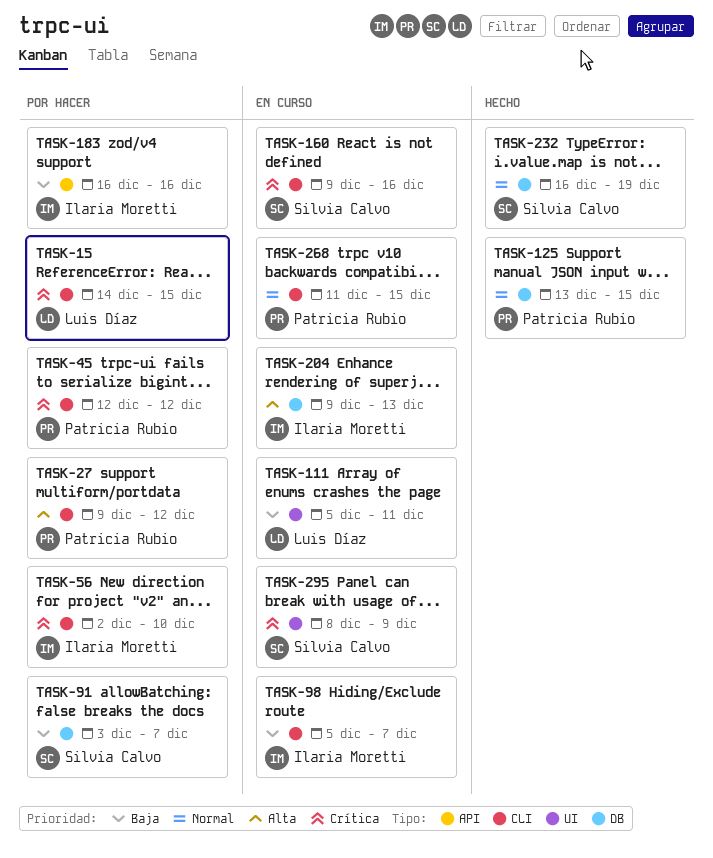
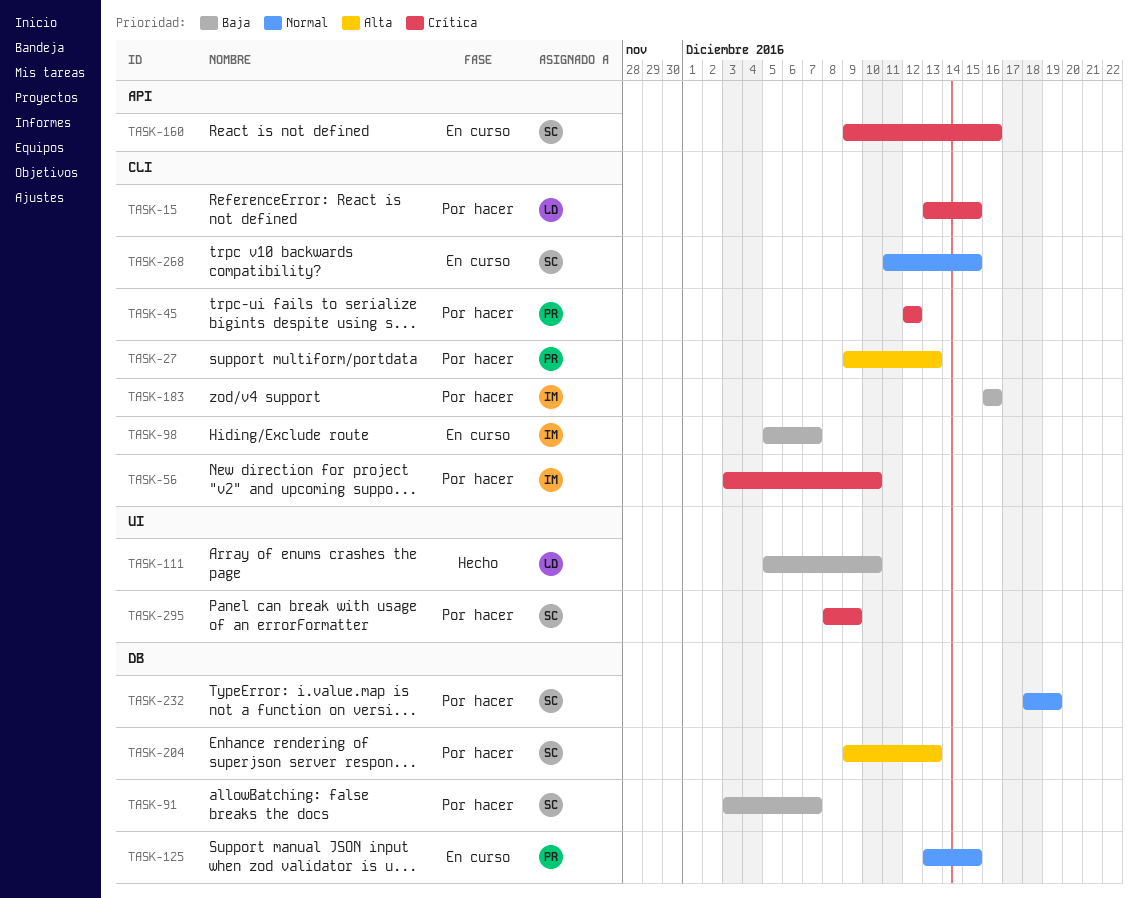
TASK-15, start: Dec 14 -> Dec 13
TASK-27, due: Dec 12 -> Dec 13
TASK-56, start: Dec 2 -> Dec 3
TASK-111, status: En curso -> Hecho
TASK-111, due: Dec 11 -> Dec 10
TASK-125, status: Hecho -> En curso
TASK-160, label: CLI -> API
TASK-183, label: API -> CLI
TASK-204, status: En curso -> Por hacer
TASK-204, owner: Ilaria Moretti -> Silvia Calvo
TASK-232, status: Hecho -> Por hacer
TASK-232, start: Dec 16 -> Dec 18
TASK-268, owner: Patricia Rubio -> Silvia Calvo
TASK-295, status: En curso -> Por hacer

